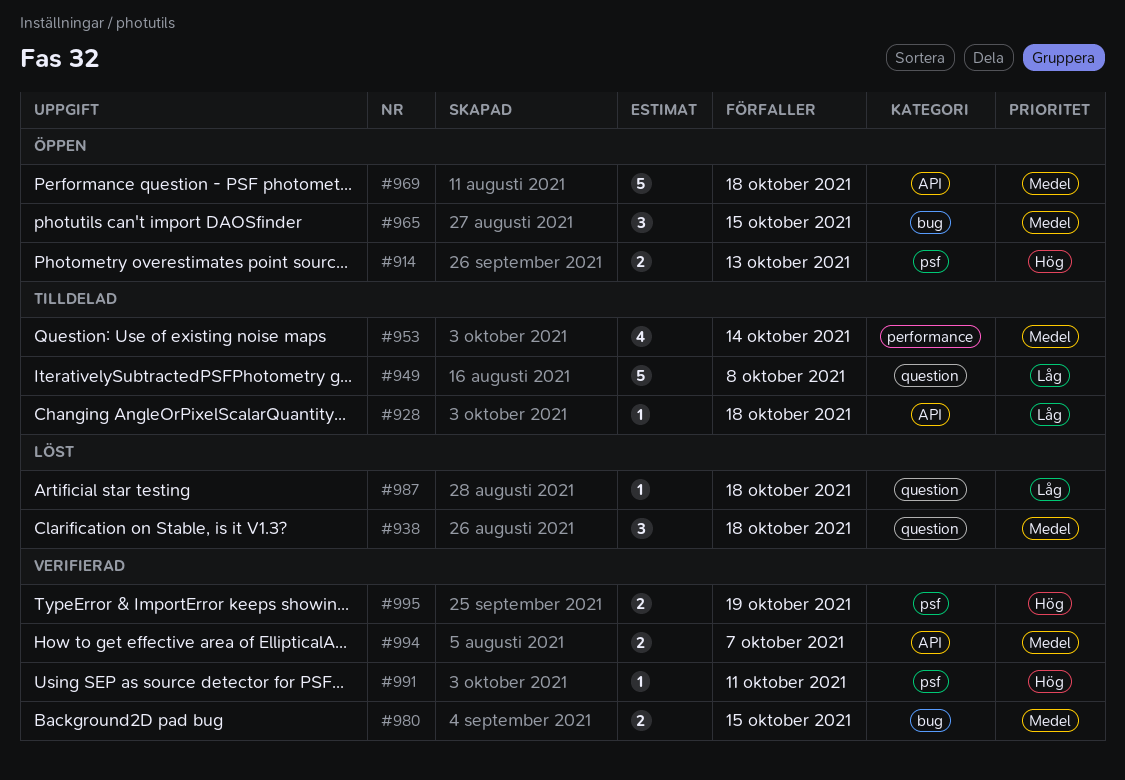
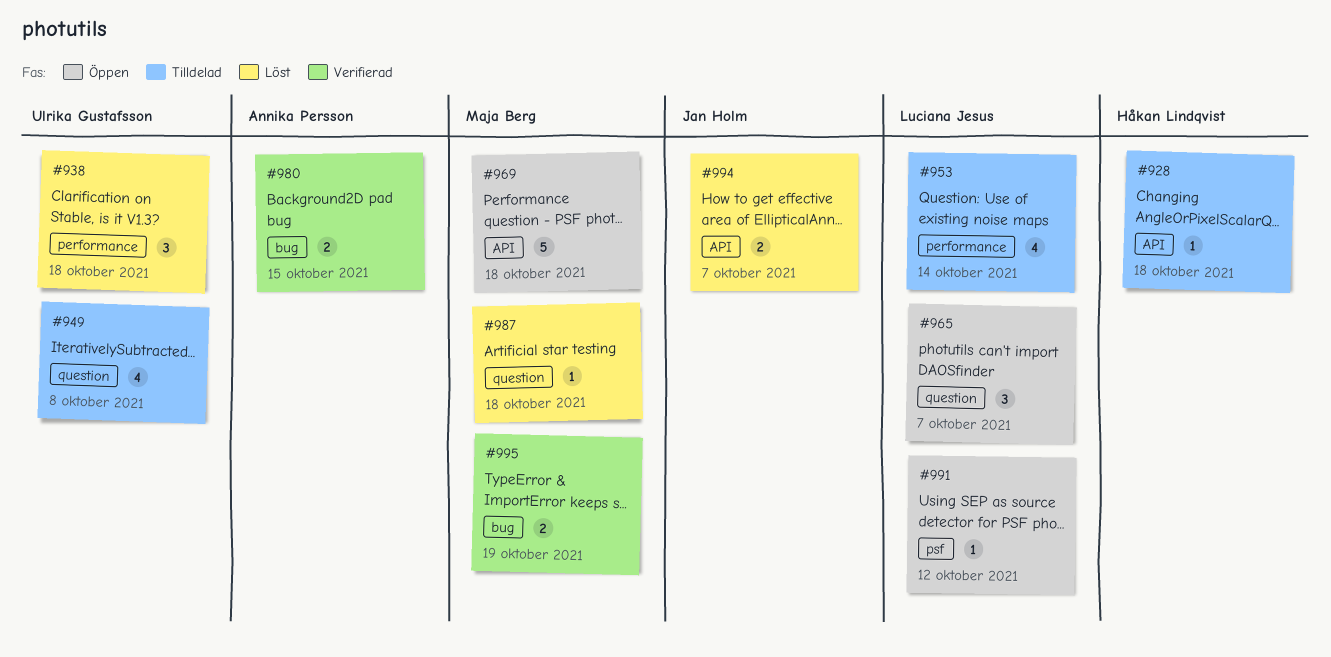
#914: present -> none
#938, label: question -> performance
#949, estimate: 5 -> 4
#965, label: bug -> question
#965, due: Oct 15 -> Oct 7
#991, status: Verifierad -> Öppen
#991, due: Oct 11 -> Oct 12
#994, status: Verifierad -> Löst
#995, label: psf -> bug

